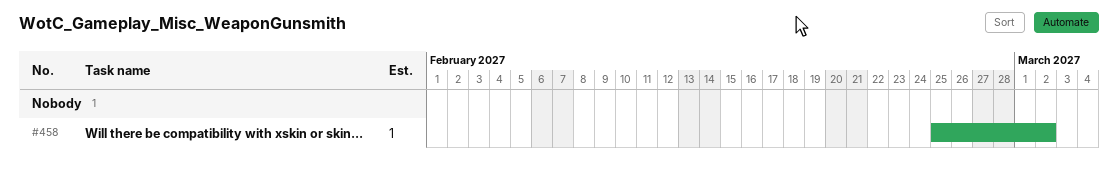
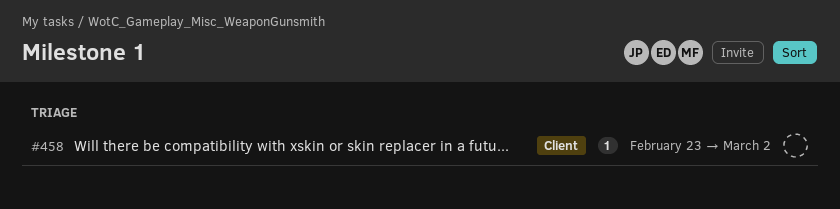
#458, start: Feb 25 -> Feb 23

